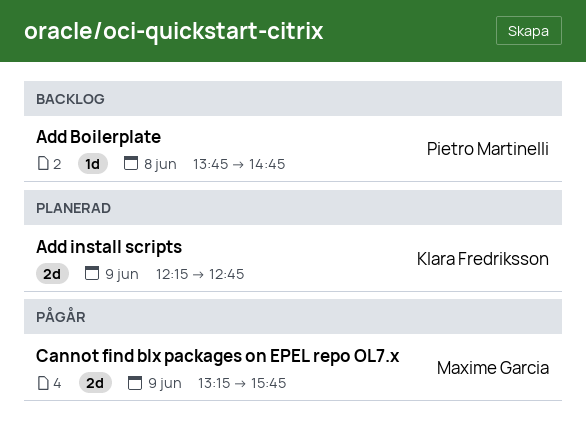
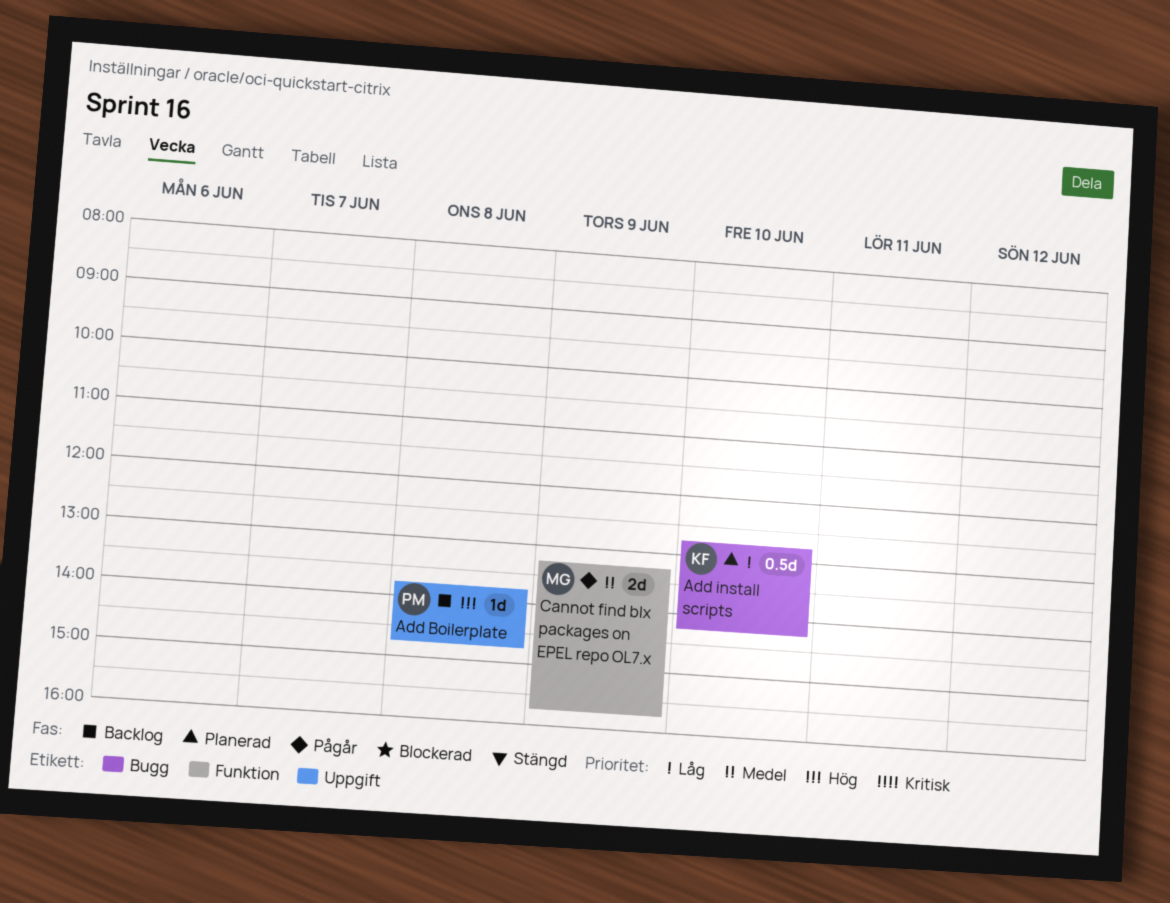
Add install scripts, estimate: 2d -> 0.5d
Add install scripts, day: Jun 9 -> Jun 10
Add install scripts, begins: 12:15 -> 12:45
Add install scripts, ends: 12:45 -> 14:15

